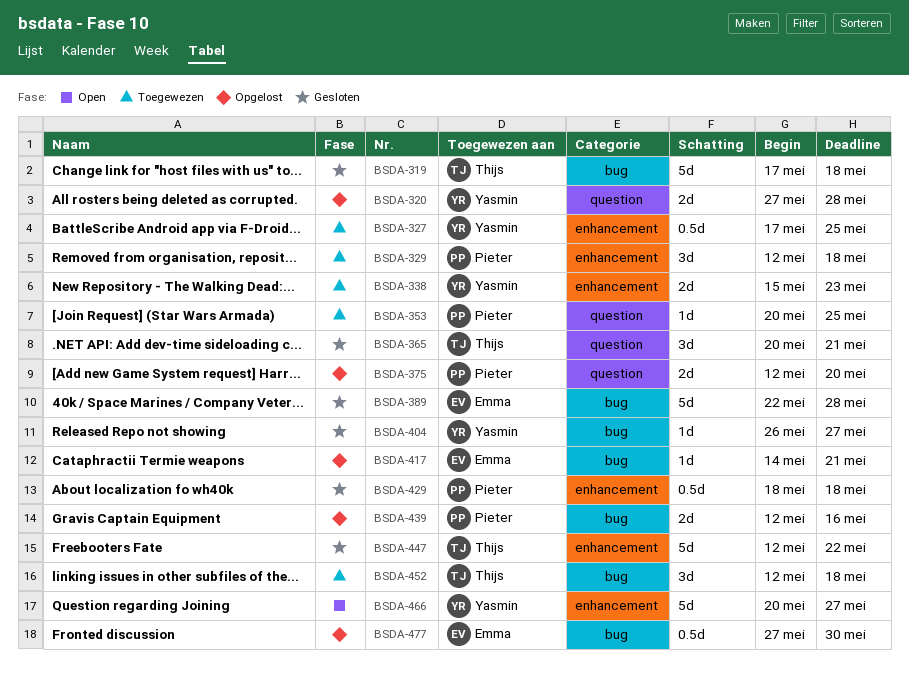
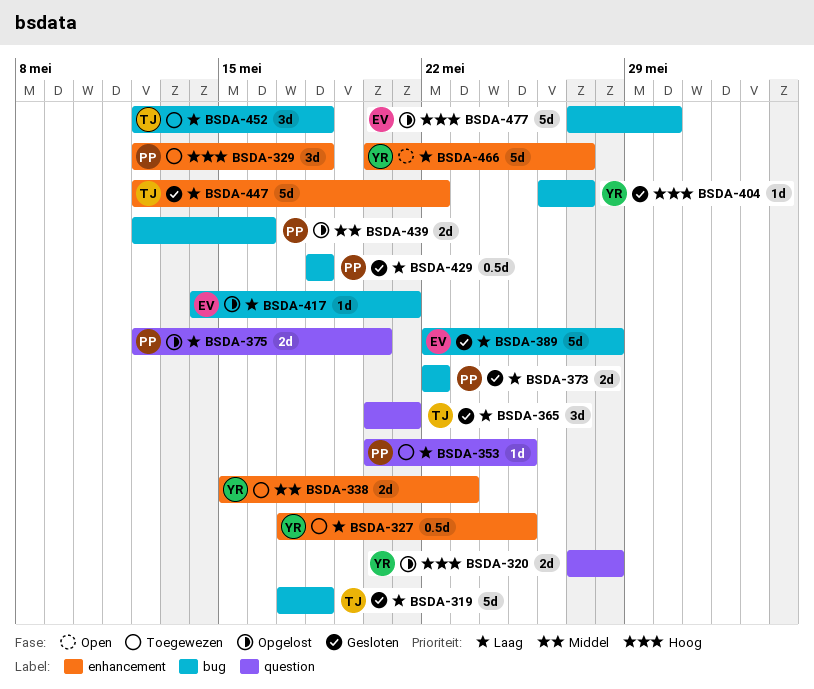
BSDA-373: none -> present
BSDA-429, label: enhancement -> bug
BSDA-477, estimate: 0.5d -> 5d

